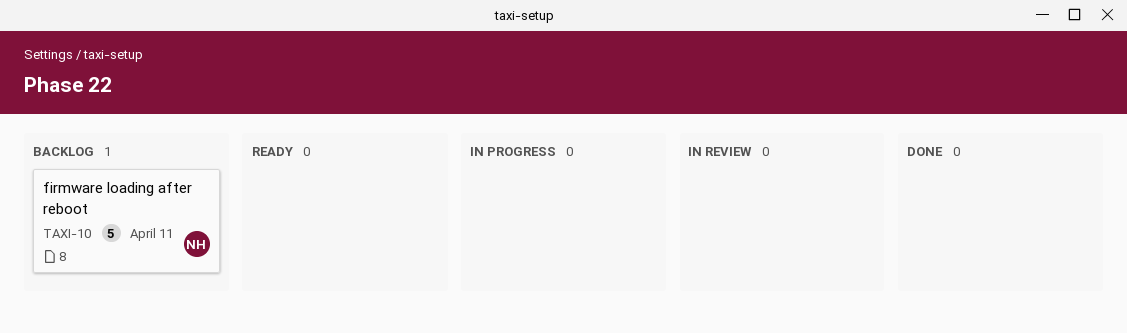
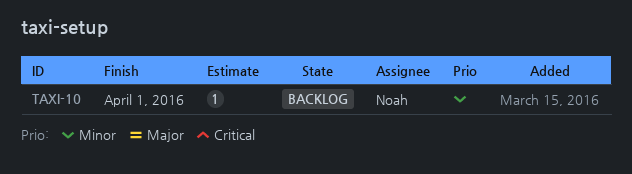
TAXI-10, estimate: 5 -> 1
TAXI-10, due: Apr 11 -> Apr 1

